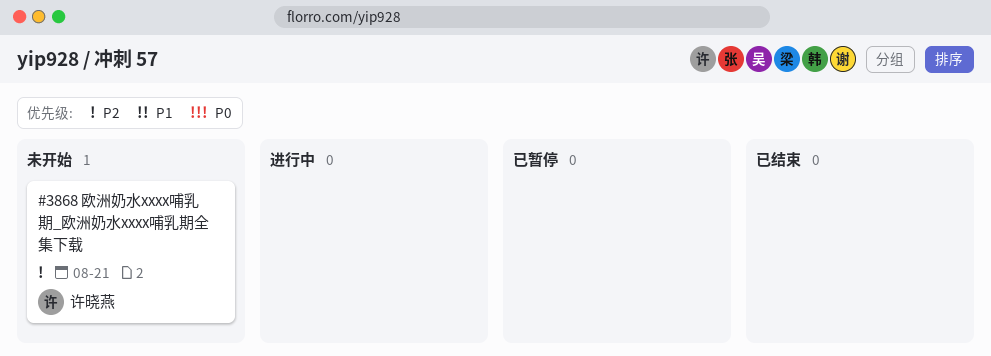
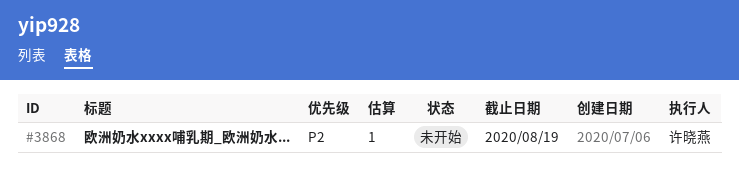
#3868, due: Aug 21 -> Aug 19

